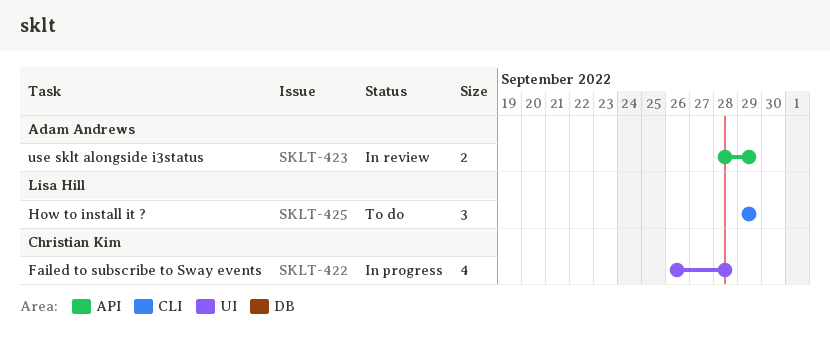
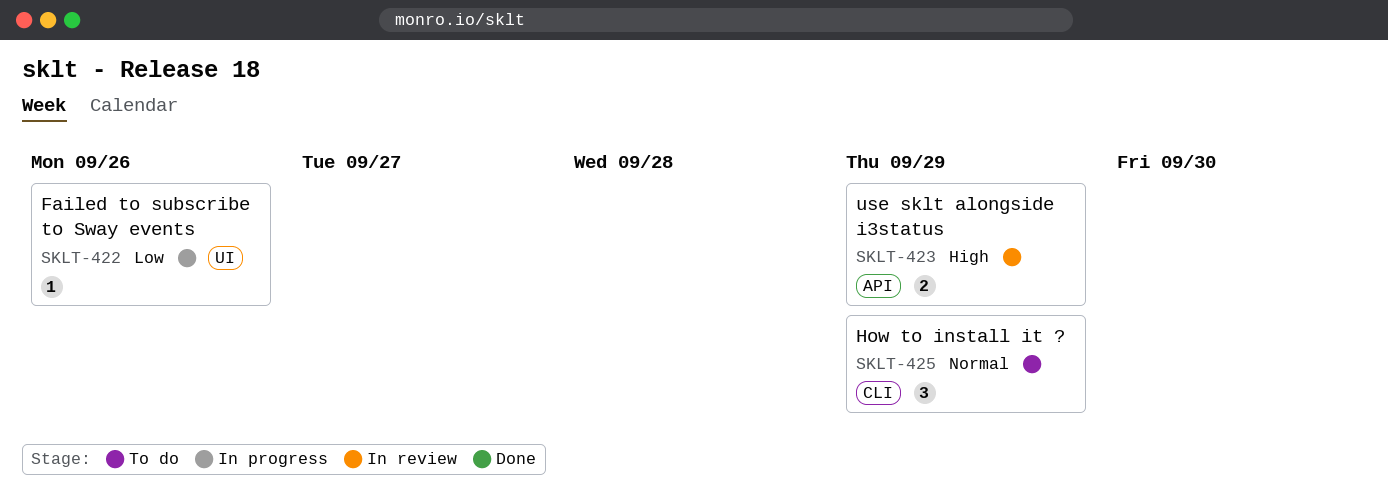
SKLT-422, estimate: 4 -> 1
SKLT-422, due: Sep 28 -> Sep 26

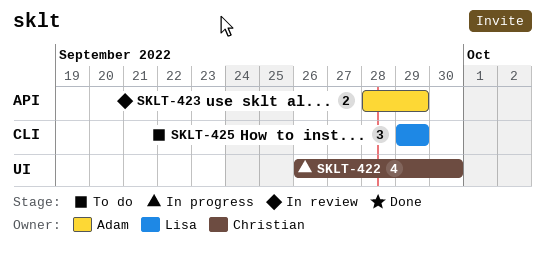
SKLT-422, estimate: 1 -> 4
SKLT-422, due: Sep 26 -> Sep 30

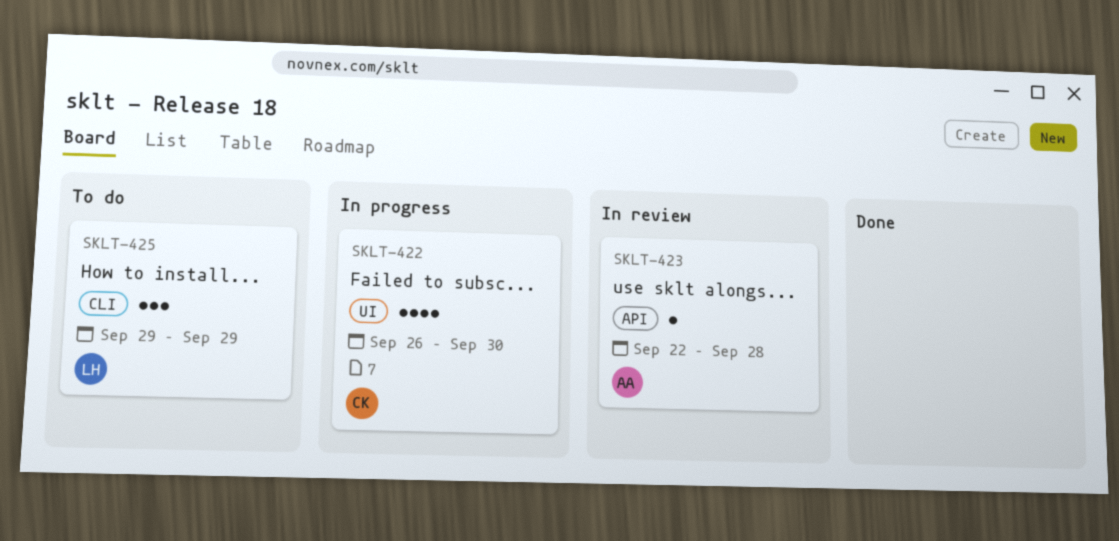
SKLT-423, estimate: 2 -> 1
SKLT-423, start: Sep 28 -> Sep 22
SKLT-423, due: Sep 29 -> Sep 28

